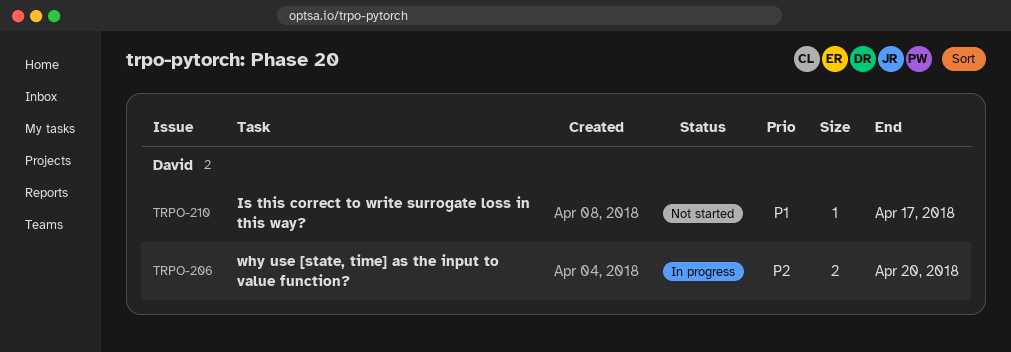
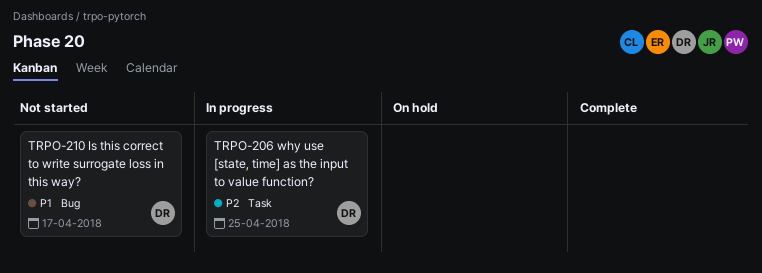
TRPO-206, due: Apr 20 -> Apr 25

